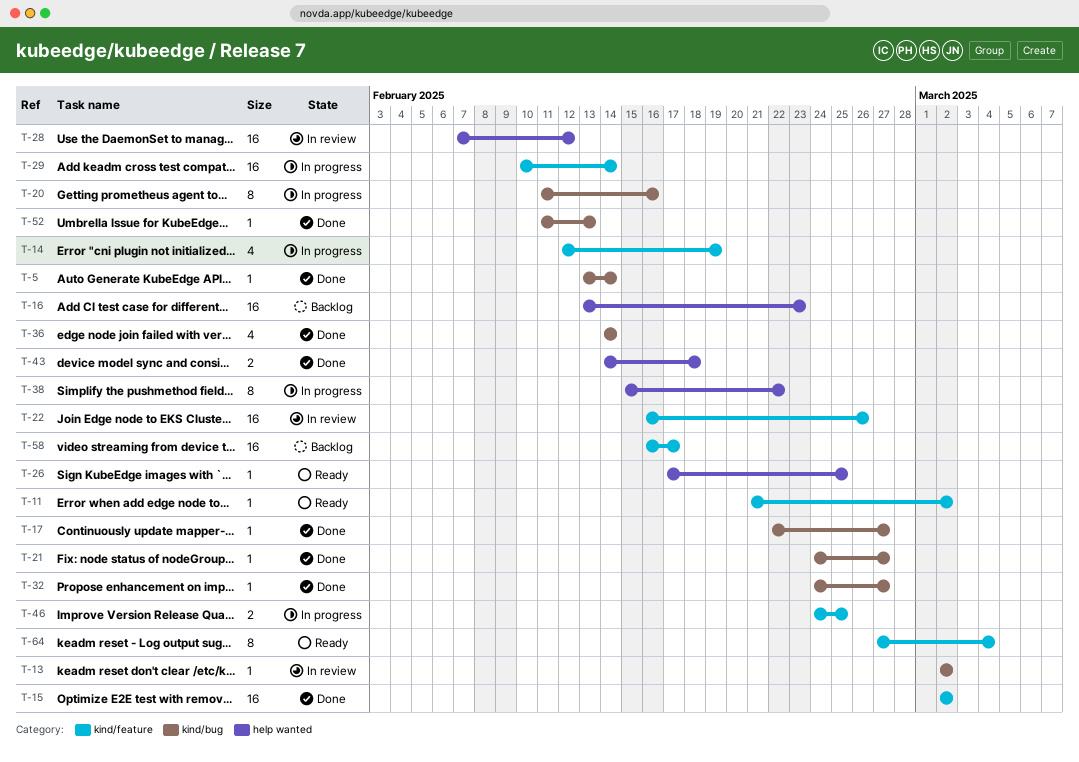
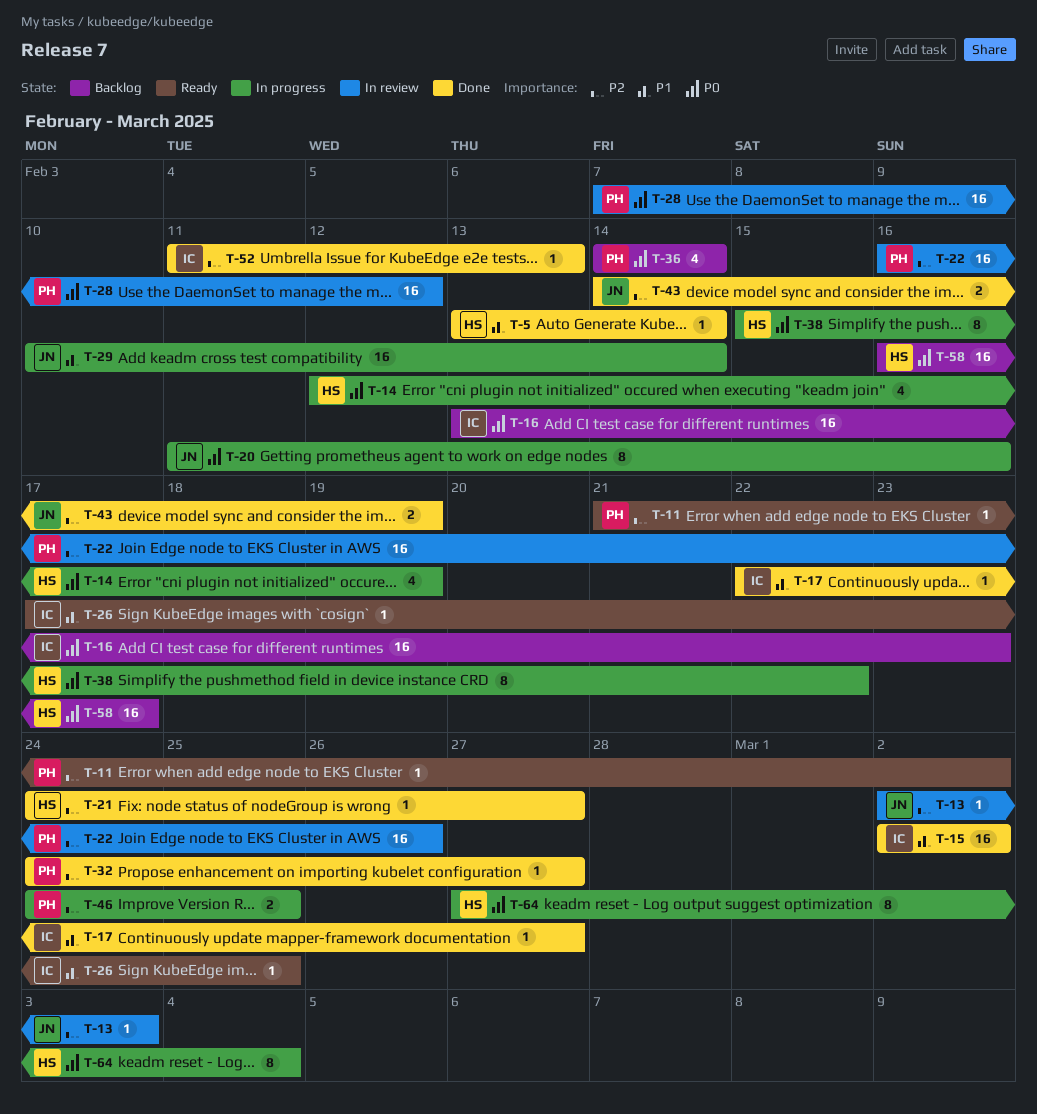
T-13, due: Mar 2 -> Mar 3
T-36, status: Done -> Backlog
T-43, due: Feb 18 -> Feb 19
T-64, status: Ready -> In progress

